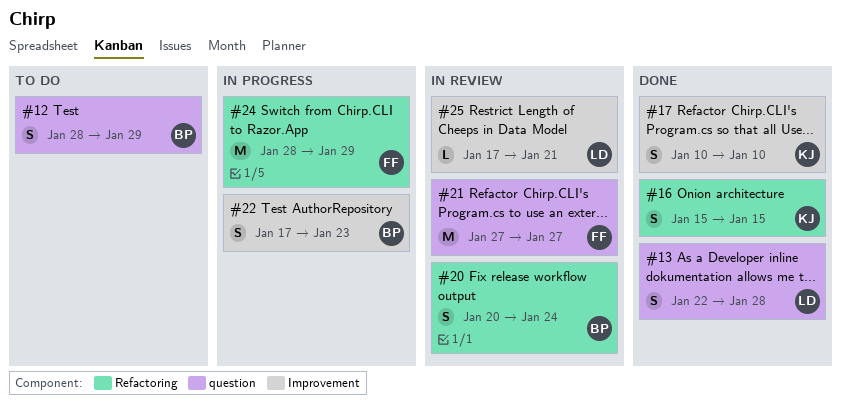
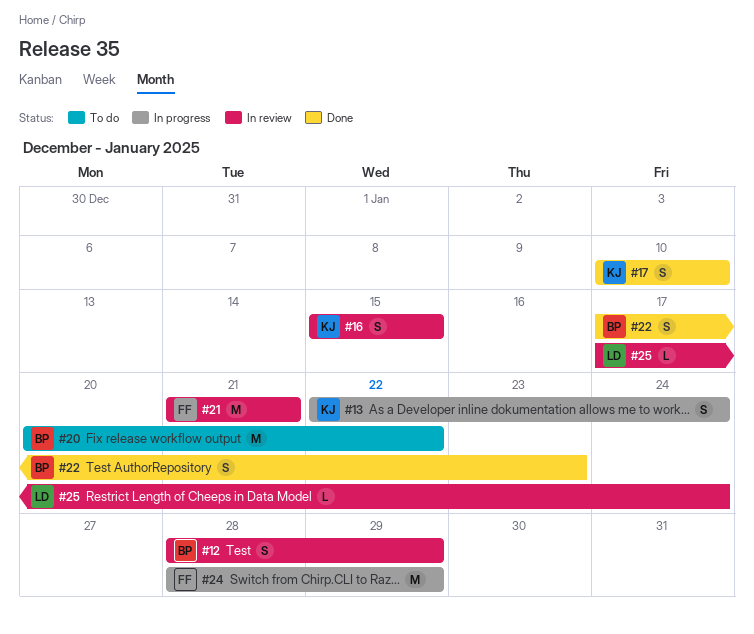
#12, status: To do -> In review
#13, status: Done -> In progress
#13, owner: LD -> KJ
#13, due: Jan 28 -> Jan 24
#16, status: Done -> In review
#20, status: In review -> To do
#20, estimate: S -> M
#20, due: Jan 24 -> Jan 22
#21, start: Jan 27 -> Jan 21
#21, due: Jan 27 -> Jan 21
#22, status: In progress -> Done
#25, due: Jan 21 -> Jan 24

